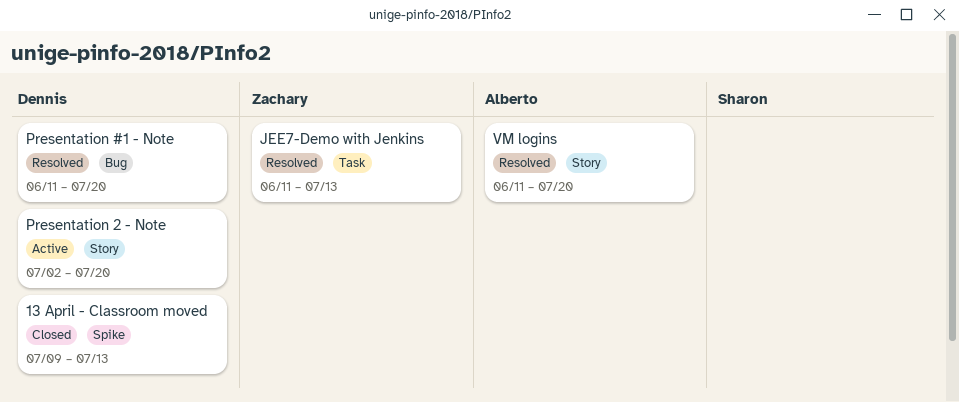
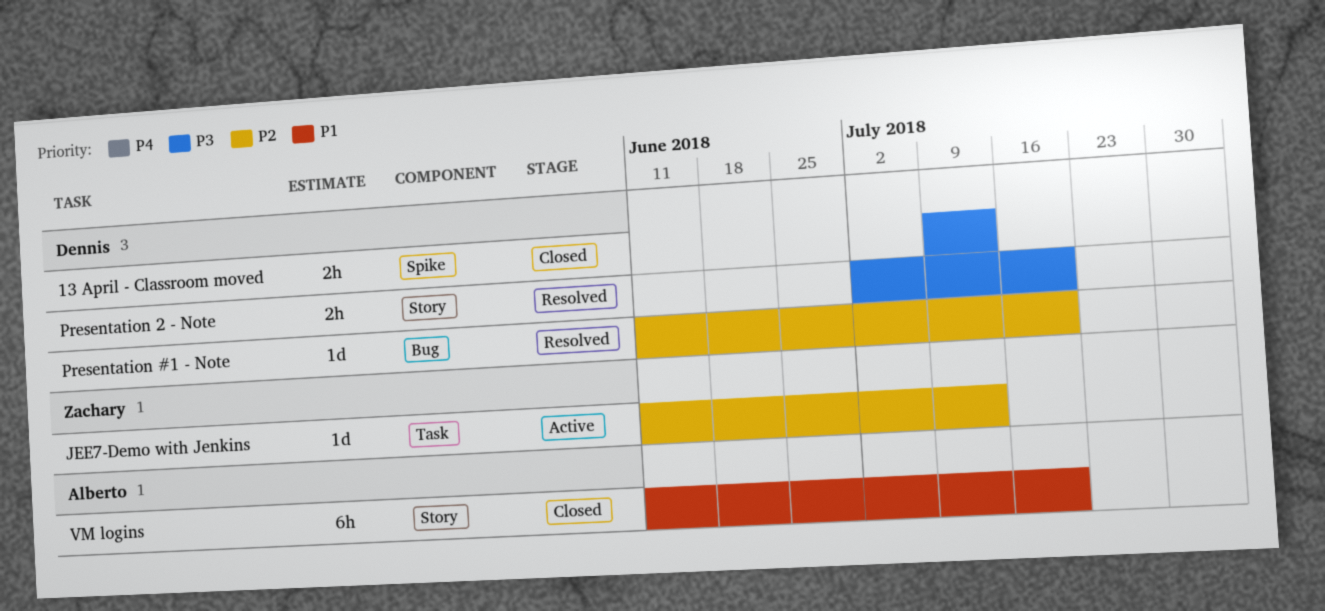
JEE7-Demo with Jenkins, status: Resolved -> Active
Presentation 2 - Note, status: Active -> Resolved
VM logins, status: Resolved -> Closed

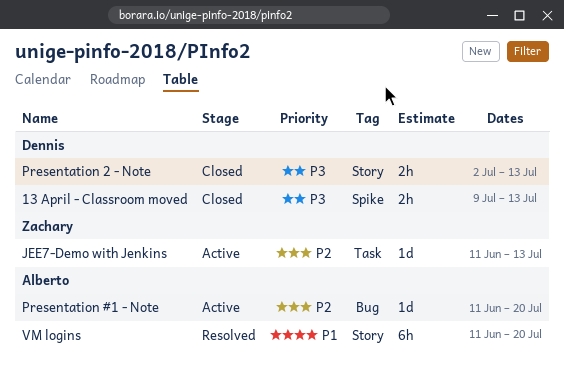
Presentation #1 - Note, status: Resolved -> Active
Presentation #1 - Note, owner: Dennis -> Alberto
Presentation 2 - Note, status: Resolved -> Closed
Presentation 2 - Note, due: Jul 20 -> Jul 13
VM logins, status: Closed -> Resolved

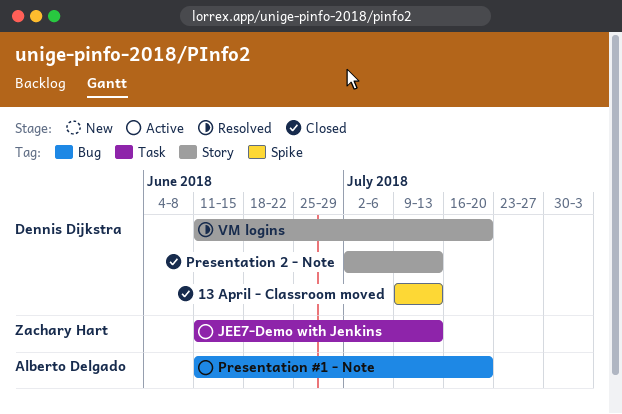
VM logins, owner: Alberto Delgado -> Dennis Dijkstra

